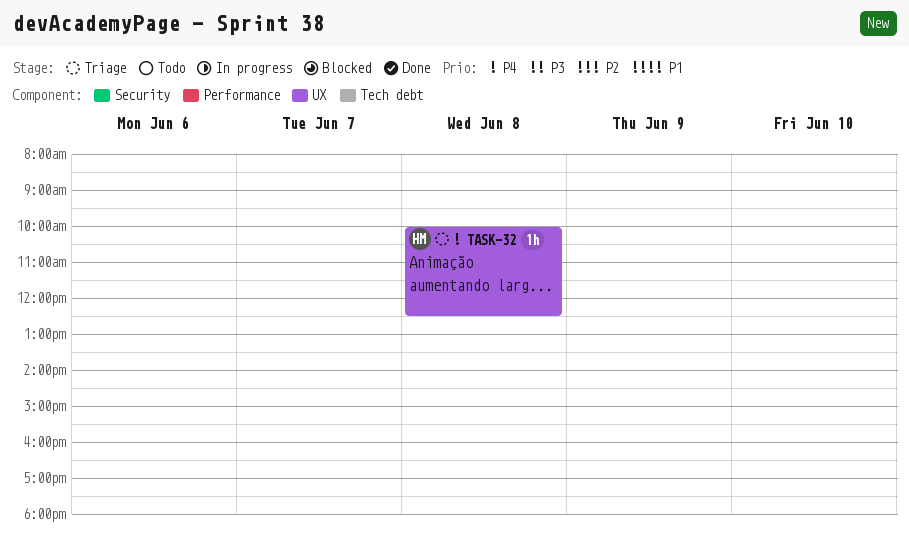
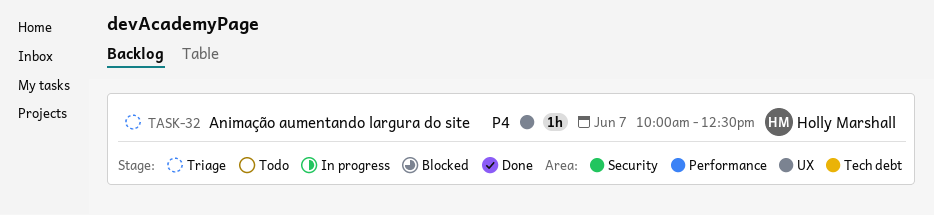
TASK-32, day: Jun 8 -> Jun 7

